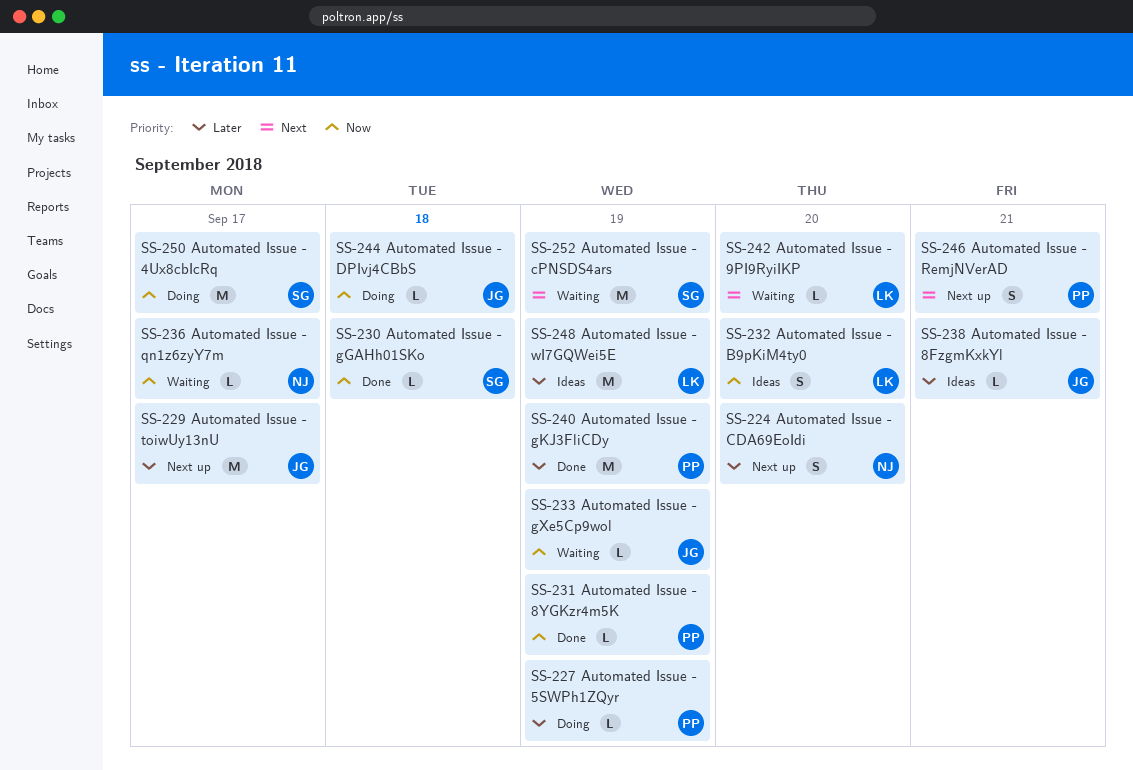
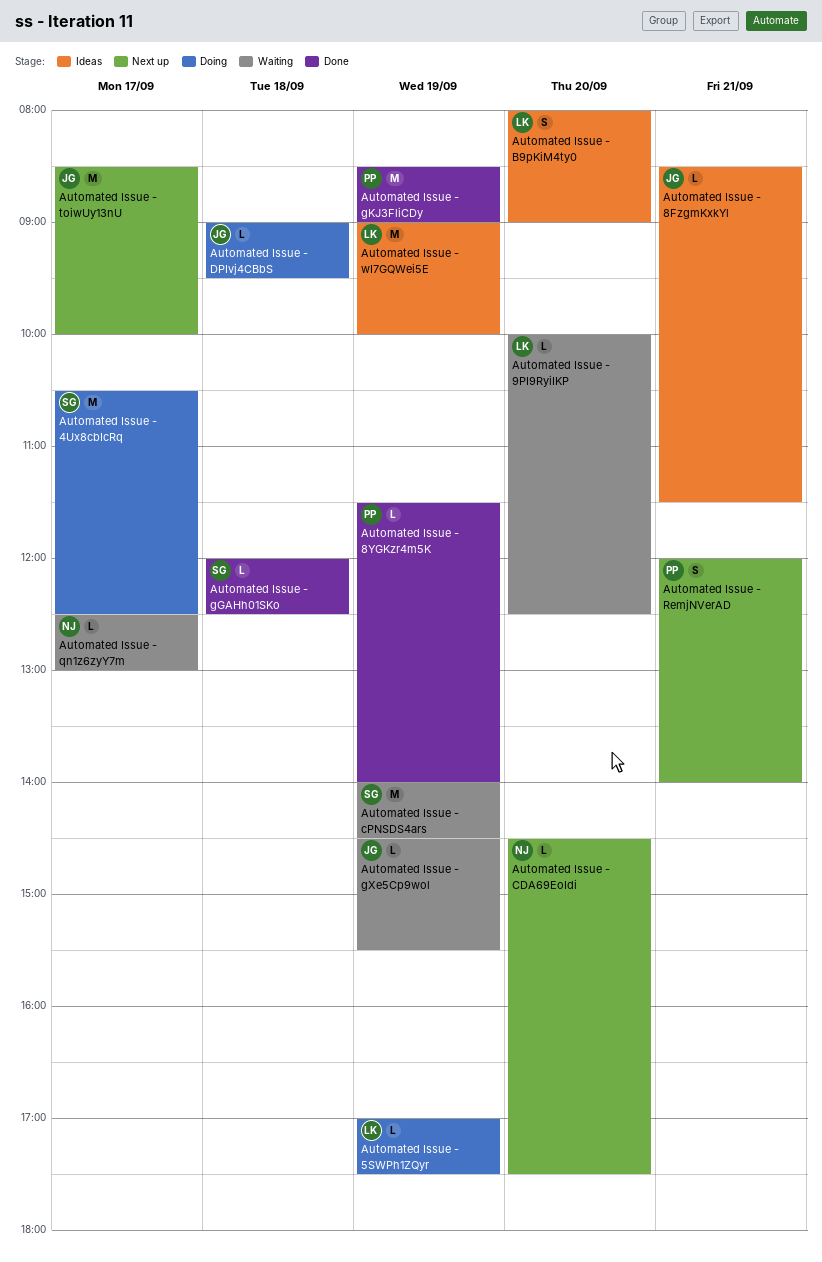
Automated Issue - 5SWPh1ZQyr, owner: PP -> LK
Automated Issue - CDA69EoIdi, estimate: S -> L

